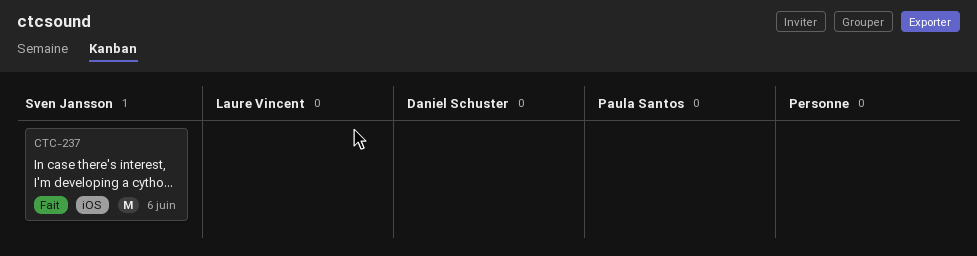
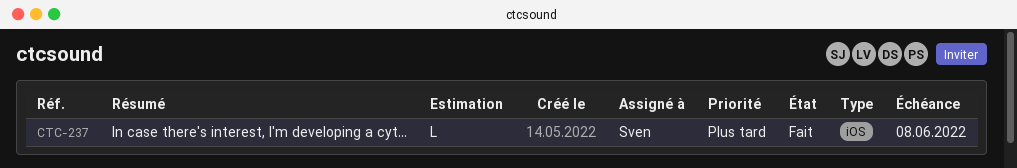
CTC-237, estimate: M -> L
CTC-237, due: Jun 6 -> Jun 8

